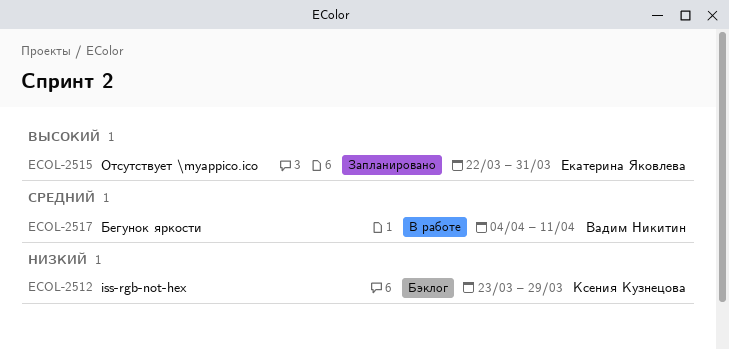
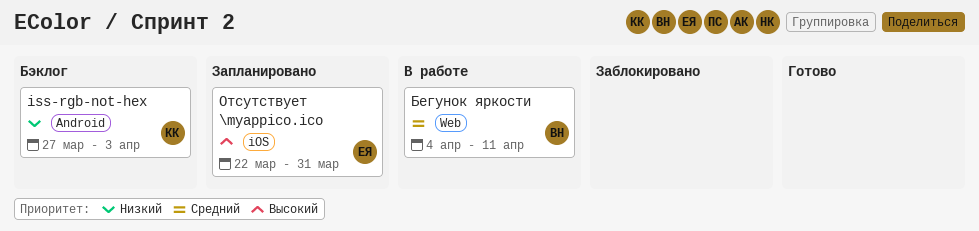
iss-rgb-not-hex, start: Mar 23 -> Mar 27
iss-rgb-not-hex, due: Mar 29 -> Apr 3

